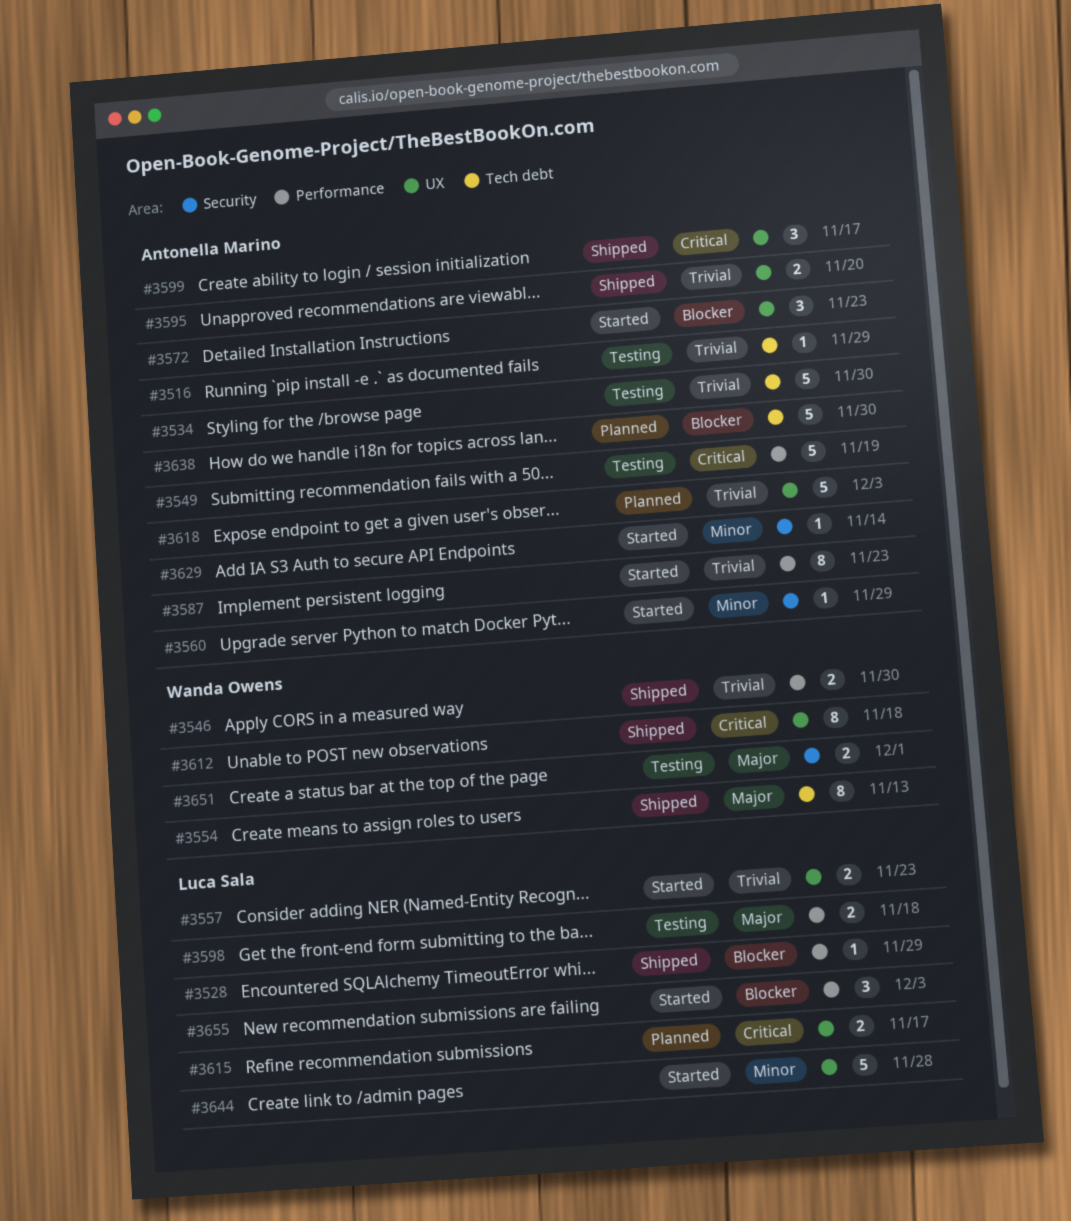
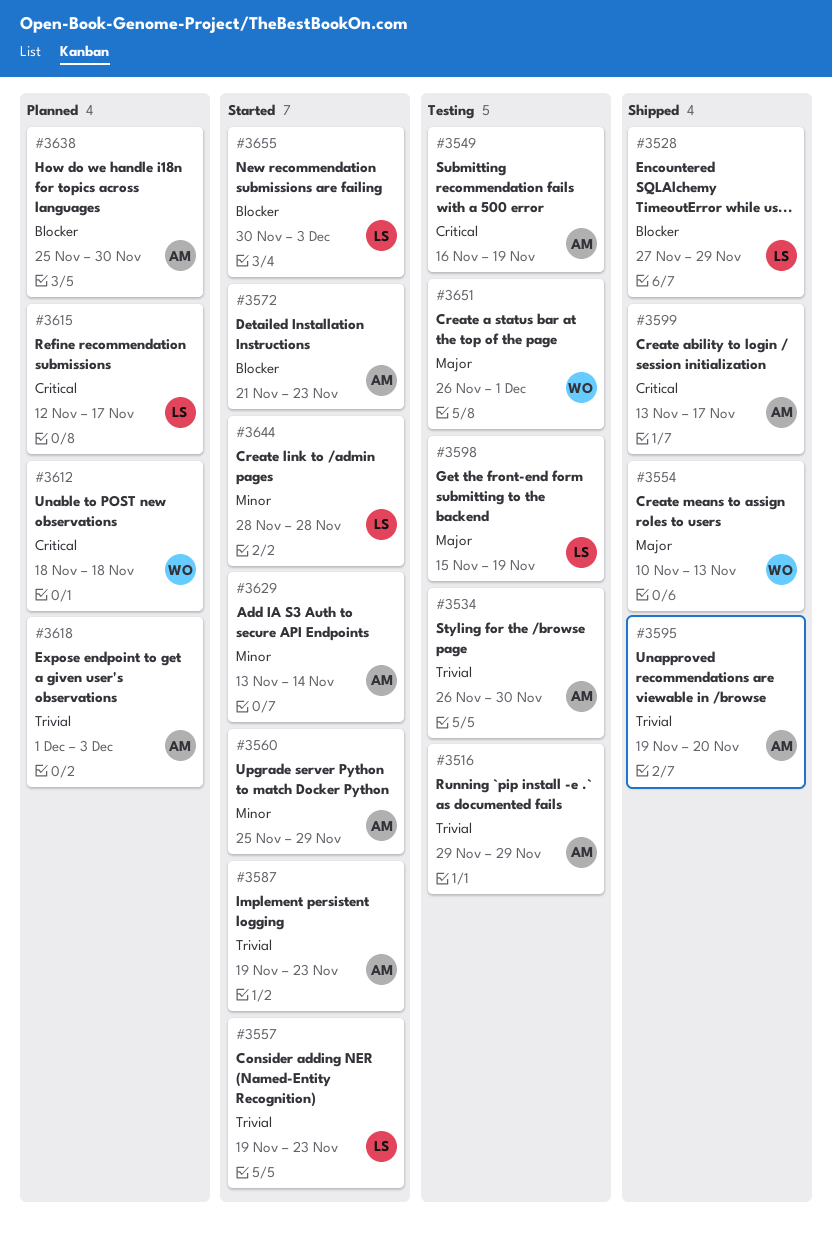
#3546: present -> none
#3598, due: Nov 18 -> Nov 19
#3612, status: Shipped -> Planned

